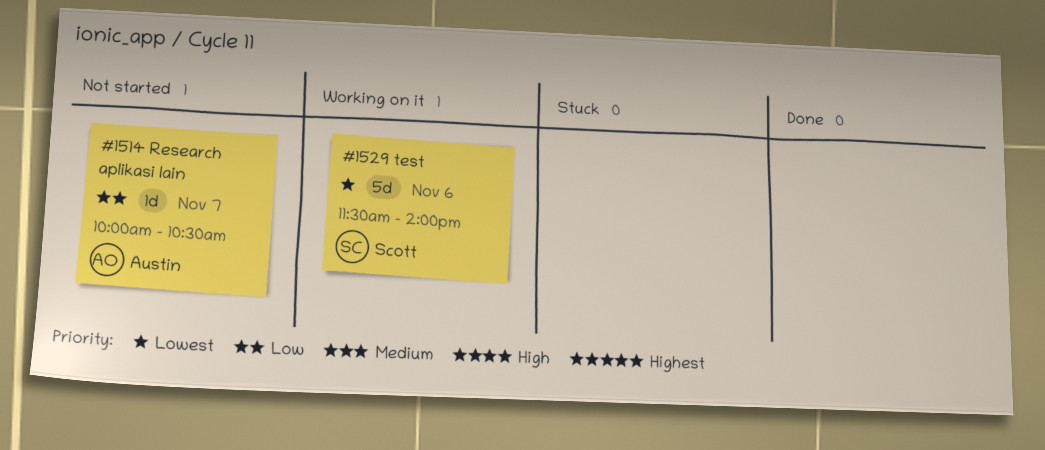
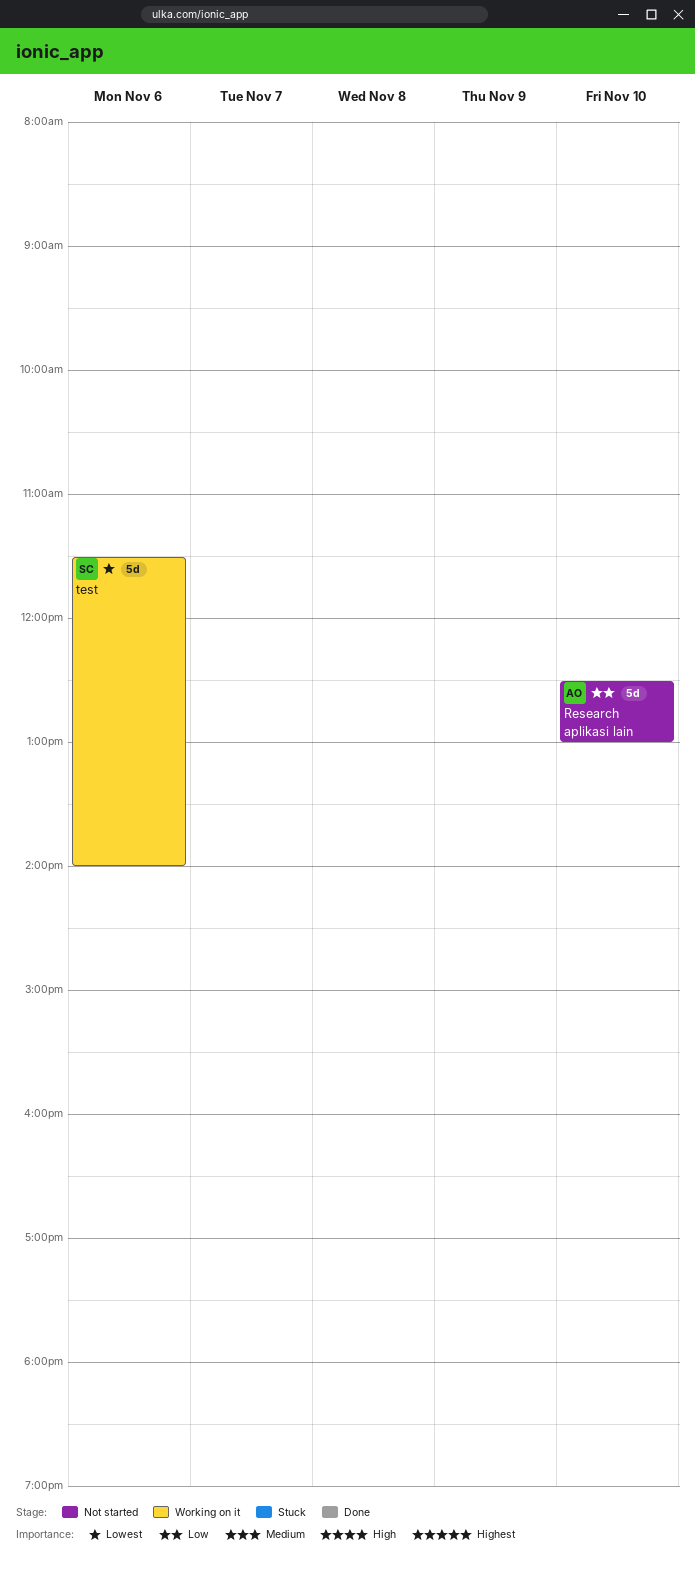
Research aplikasi lain, estimate: 1d -> 5d
Research aplikasi lain, day: Nov 7 -> Nov 10
Research aplikasi lain, begins: 10:00 -> 12:30
Research aplikasi lain, ends: 10:30 -> 13:00

